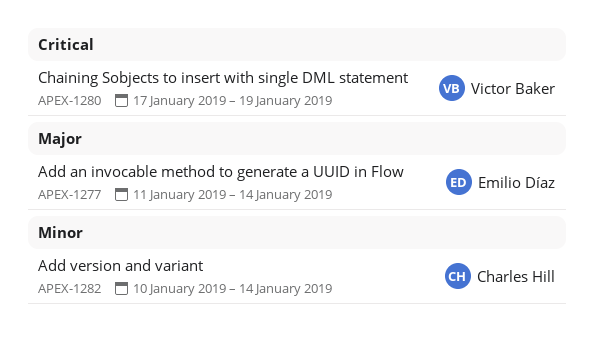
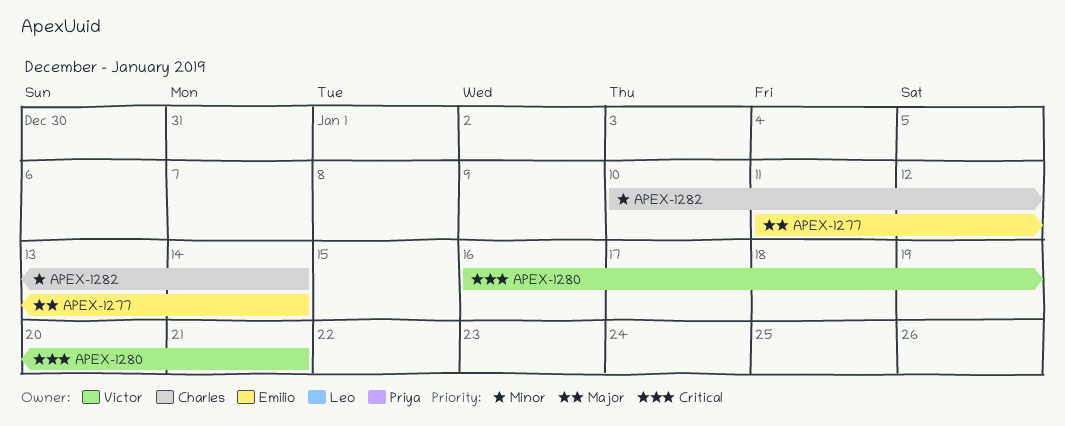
APEX-1280, start: Jan 17 -> Jan 16
APEX-1280, due: Jan 19 -> Jan 21

